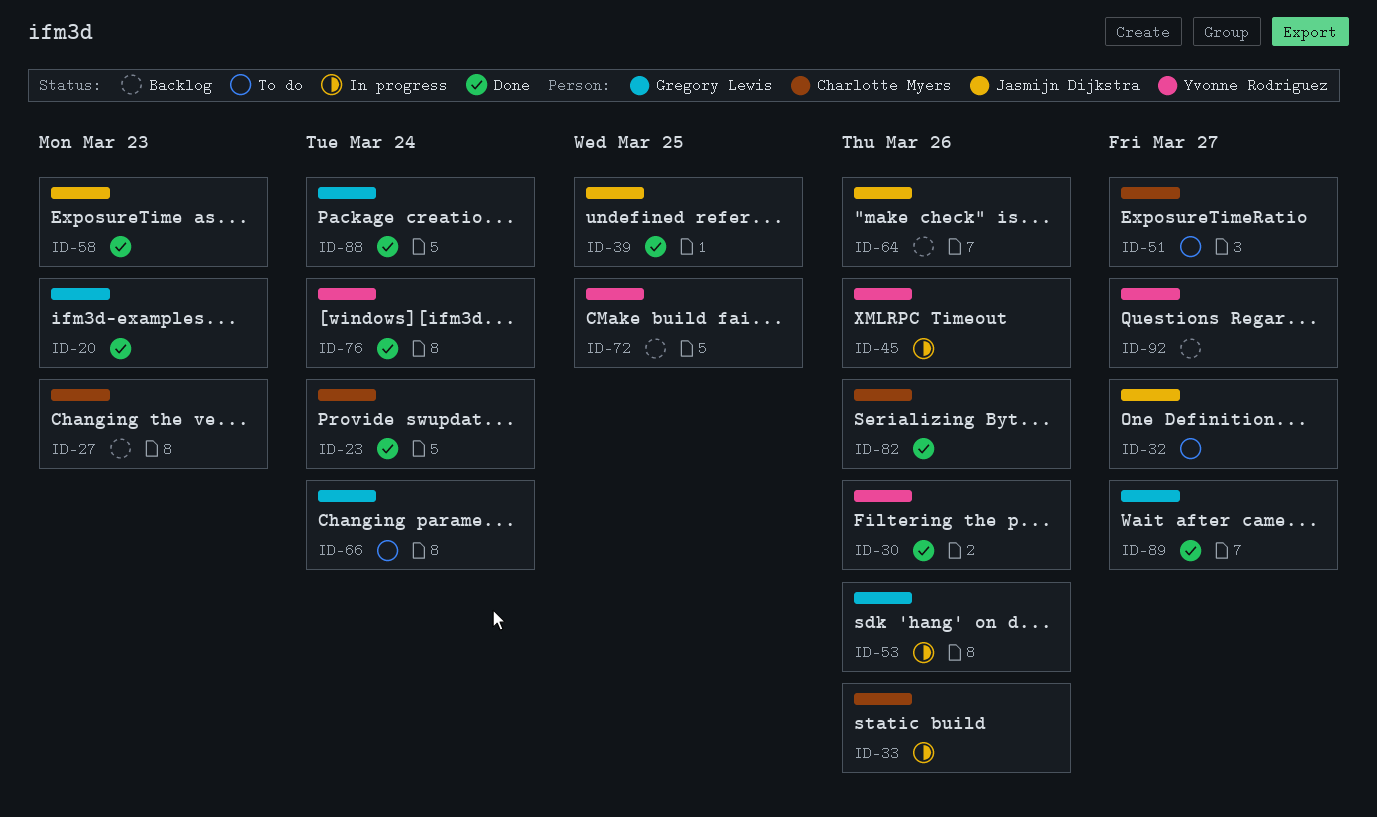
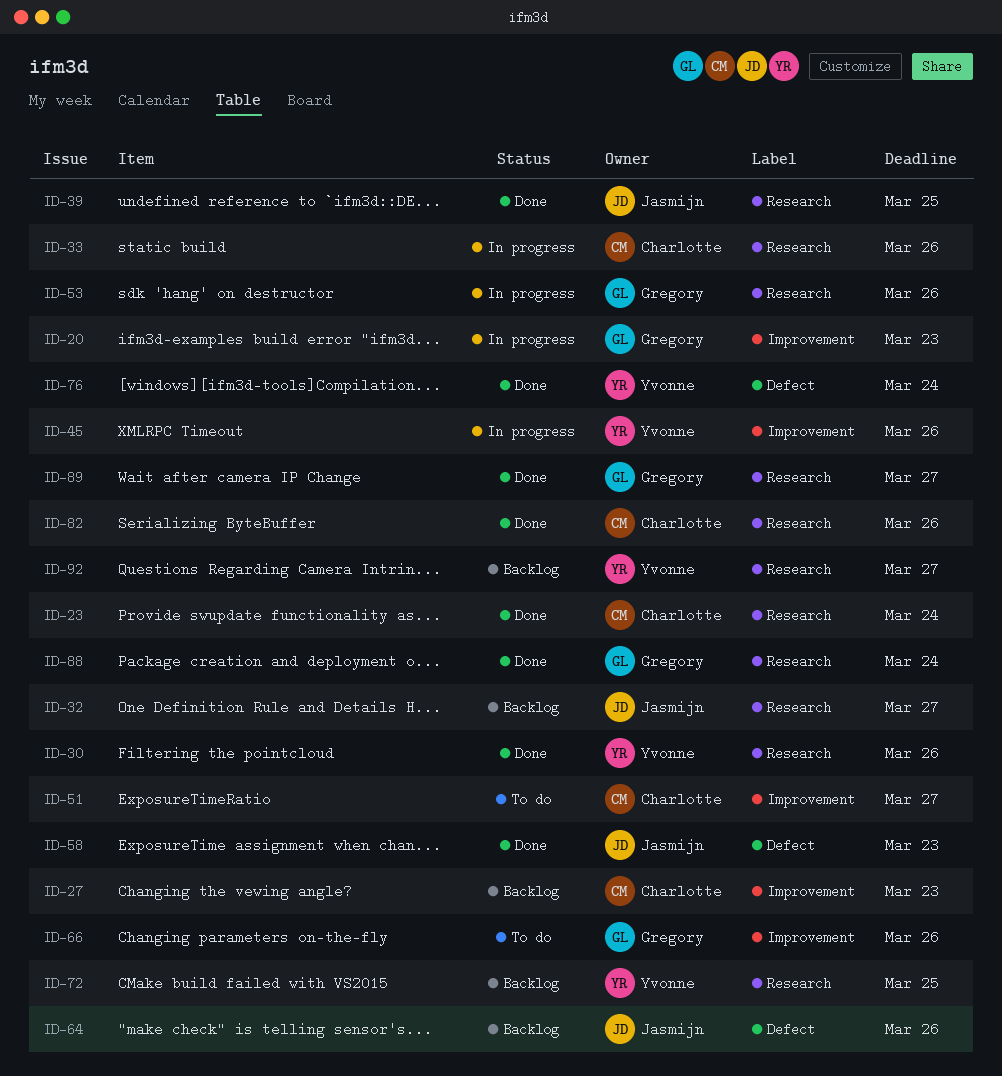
ID-20, status: Done -> In progress
ID-32, status: To do -> Backlog
ID-66, due: Mar 24 -> Mar 26

